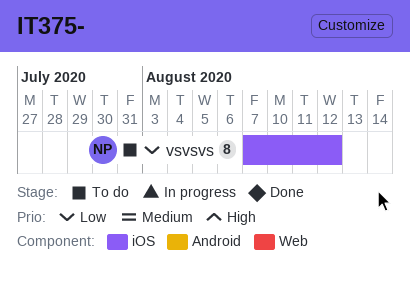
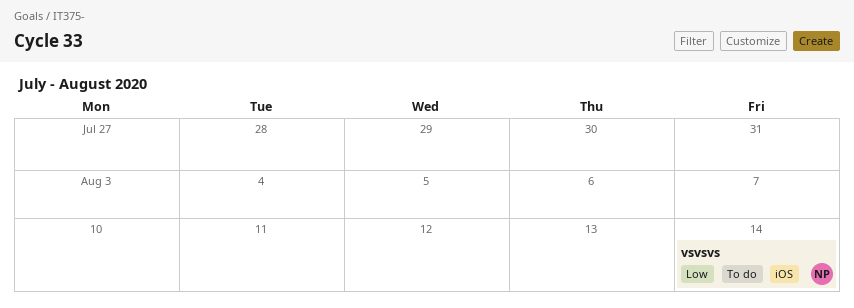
vsvsvs, due: Aug 12 -> Aug 14

